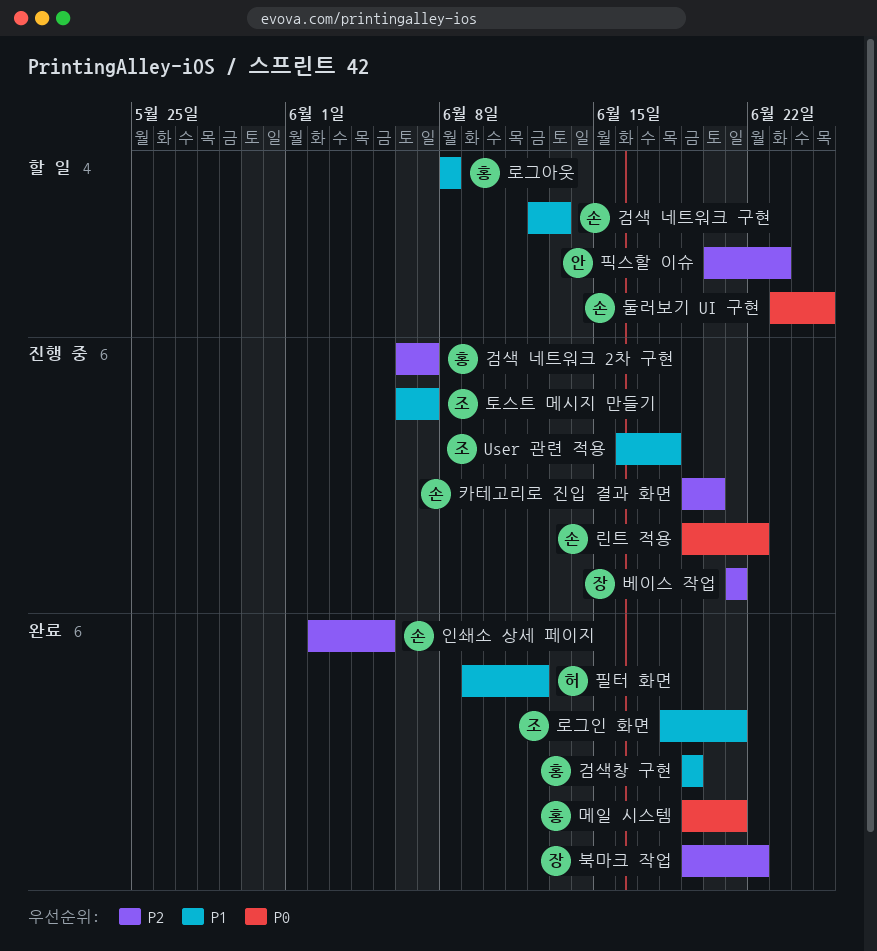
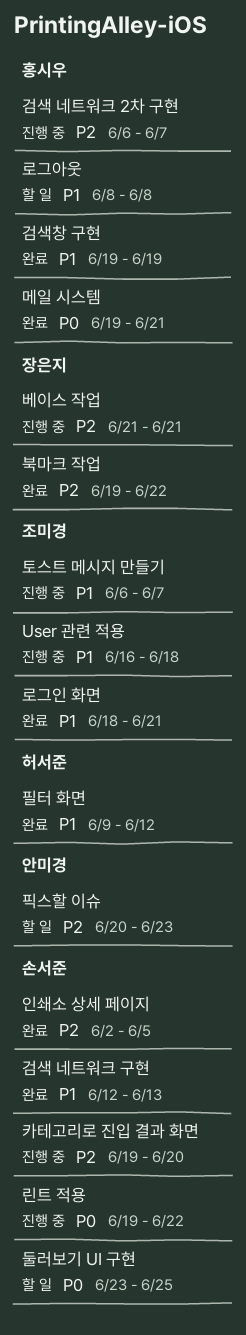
검색 네트워크 구현, status: 할 일 -> 완료

